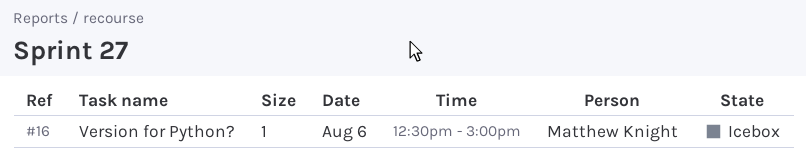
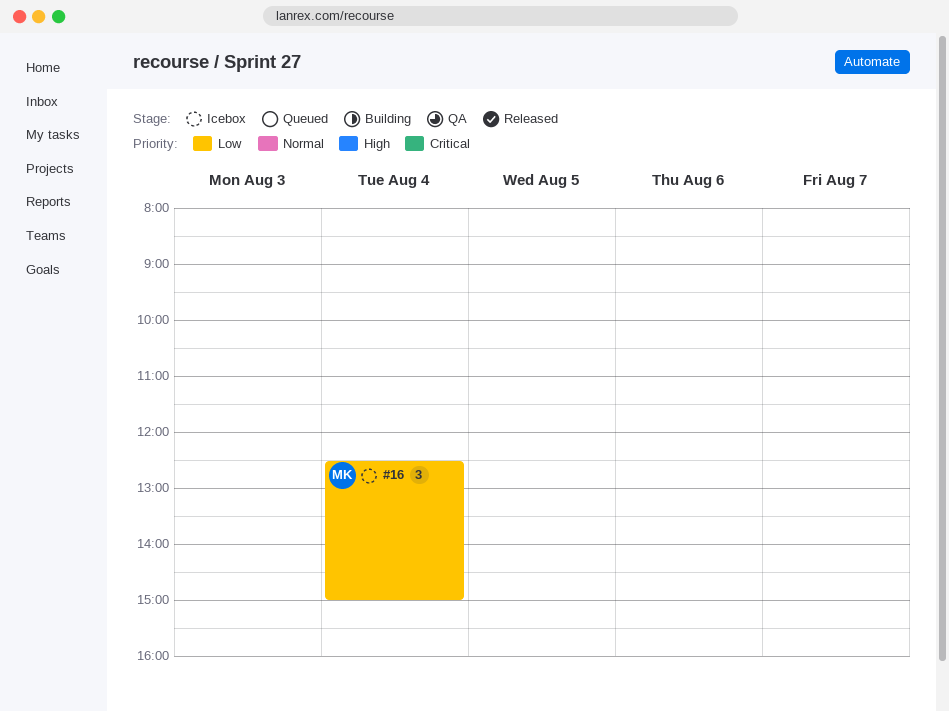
#16, estimate: 1 -> 3
#16, day: Aug 6 -> Aug 4

